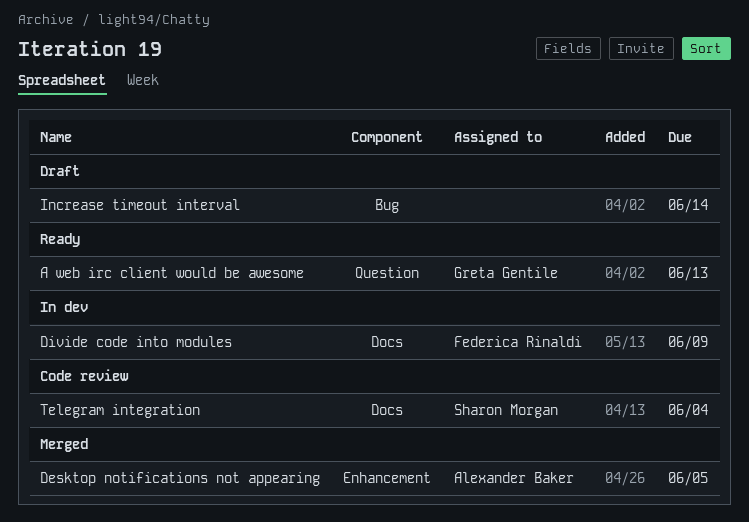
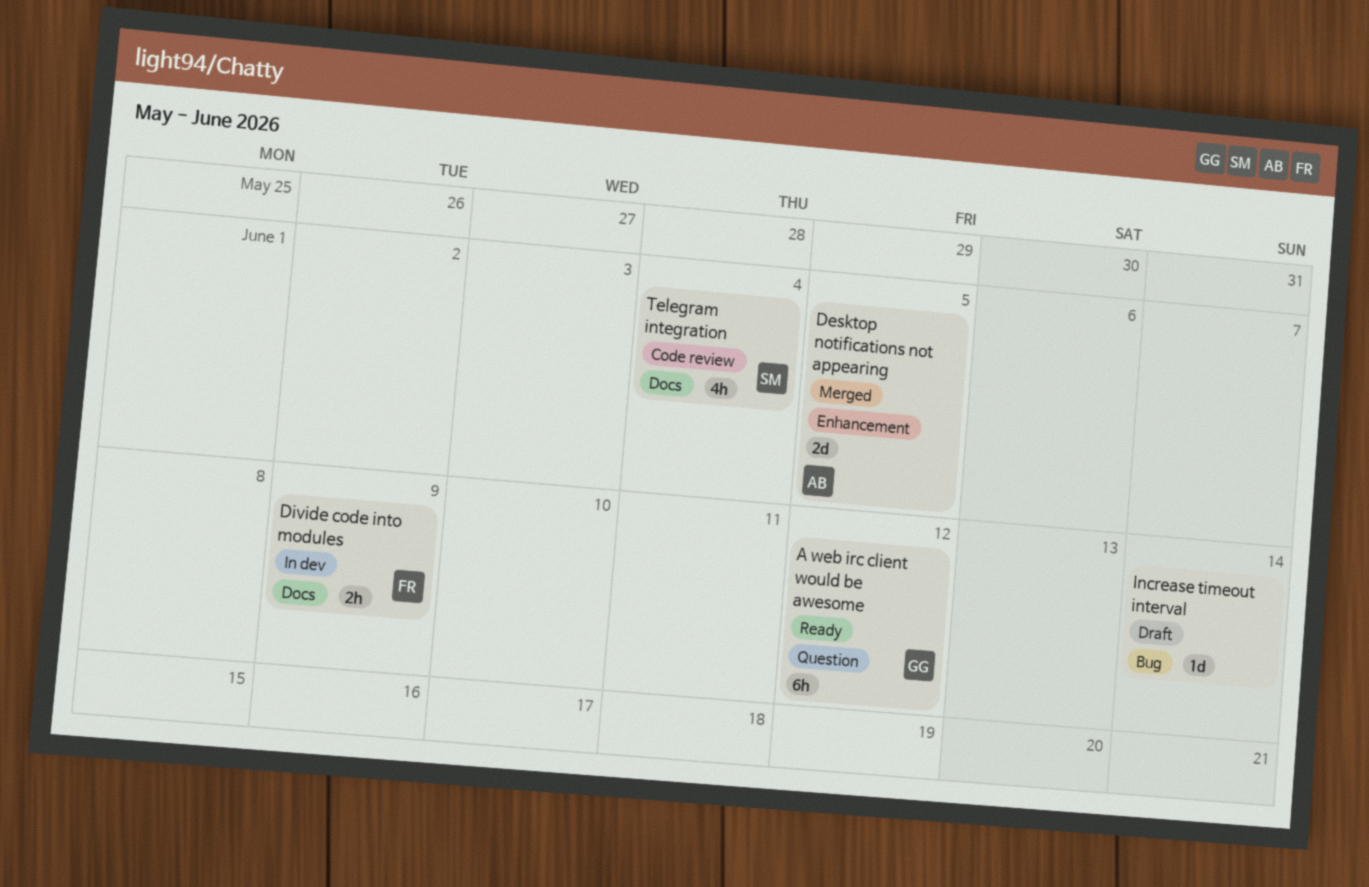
A web irc client would be awesome, due: Jun 13 -> Jun 12

